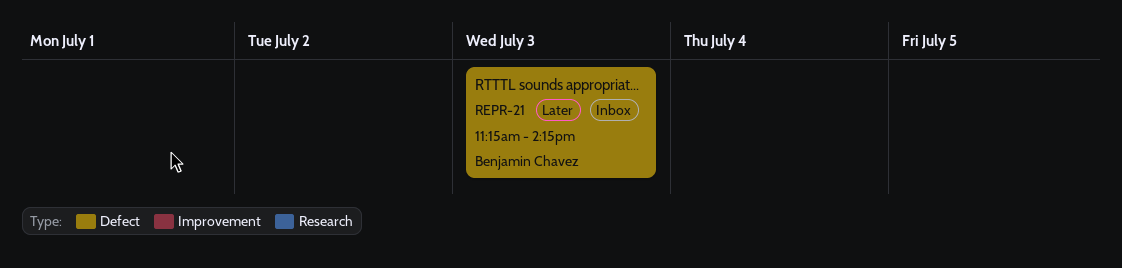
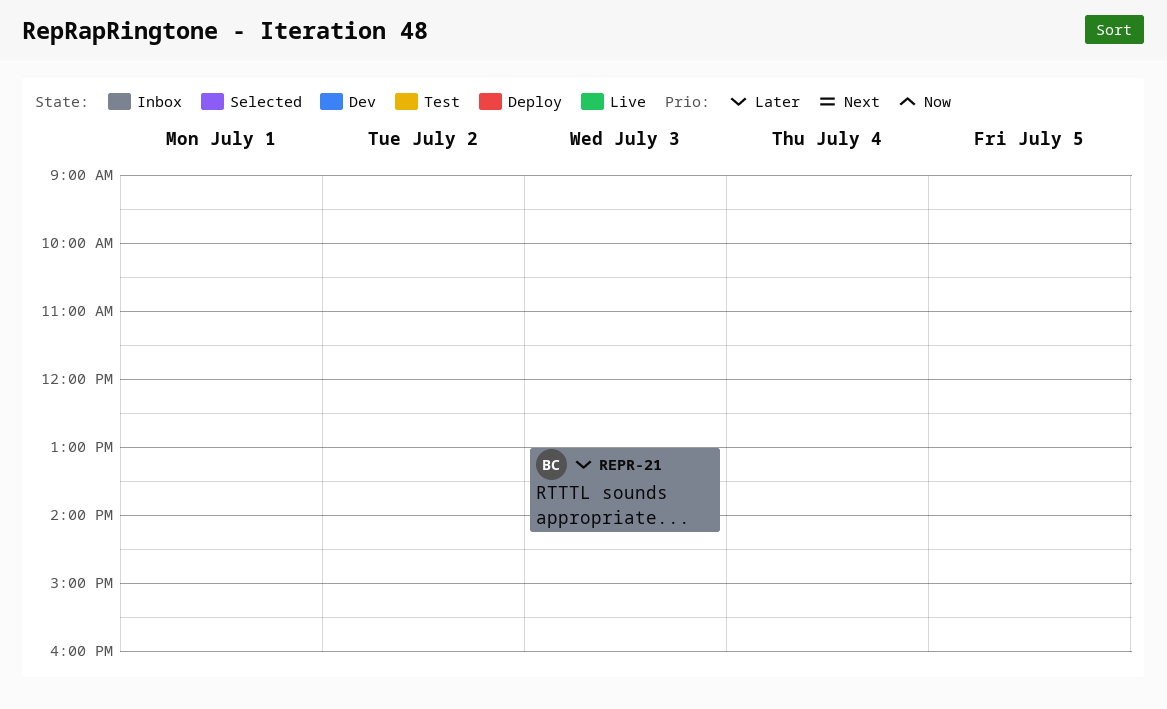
REPR-21, begins: 11:15 -> 13:00

